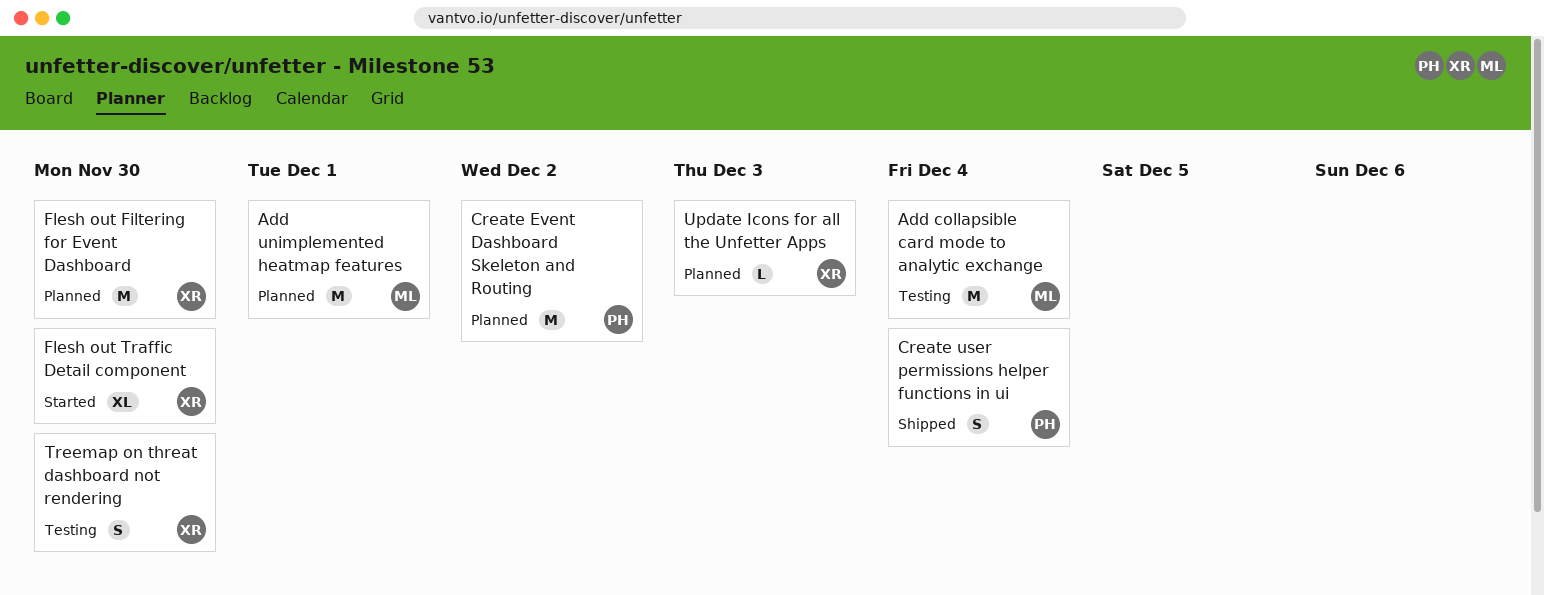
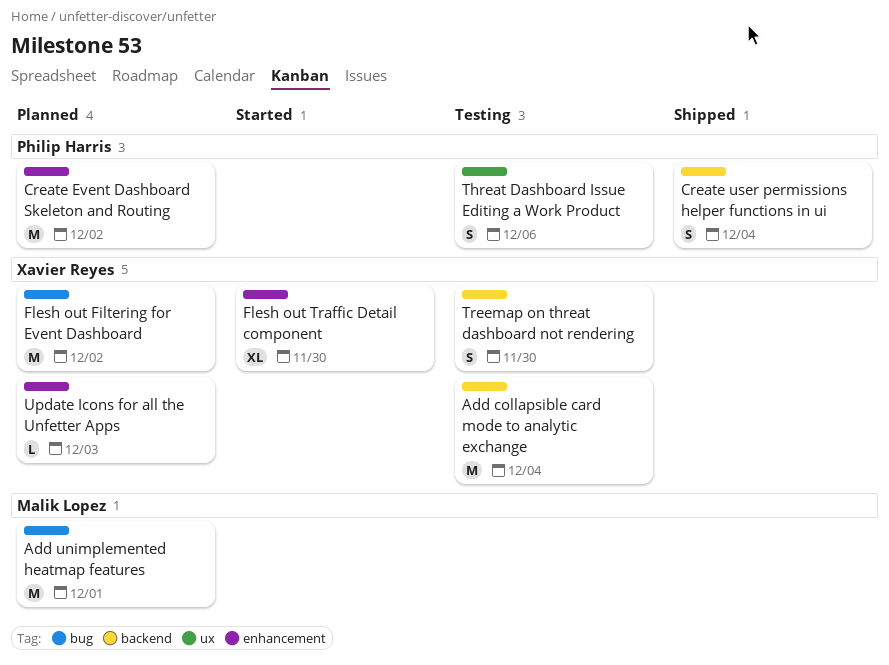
Add collapsible card mode to analytic exchange, owner: Malik Lopez -> Xavier Reyes
Flesh out Filtering for Event Dashboard, due: Nov 30 -> Dec 2
Threat Dashboard Issue Editing a Work Product: none -> present

